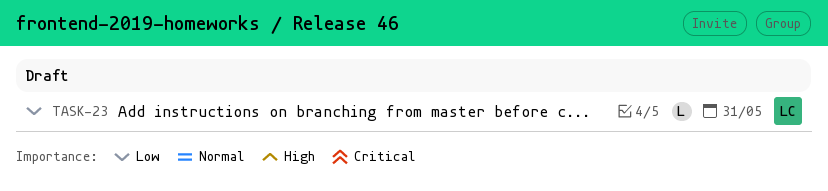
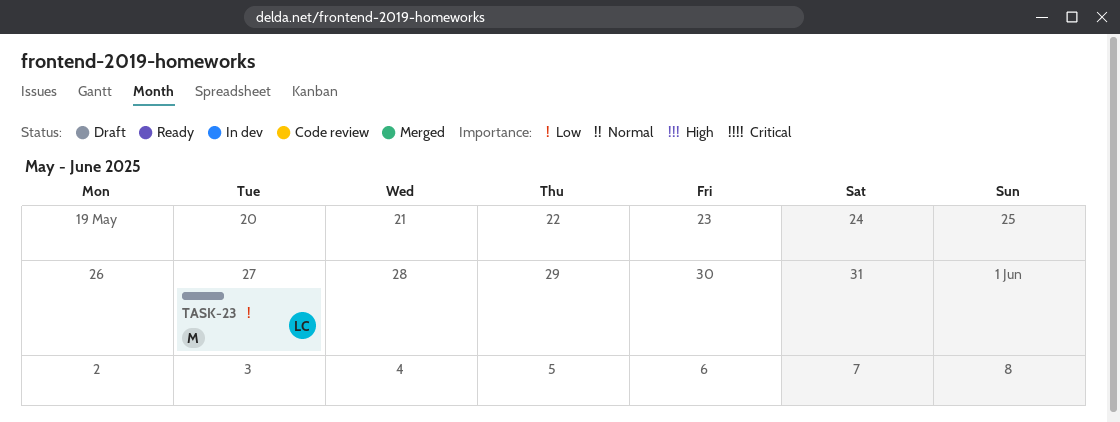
TASK-23, estimate: L -> M
TASK-23, due: May 31 -> May 27

